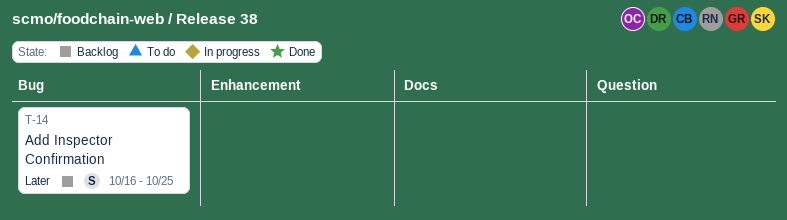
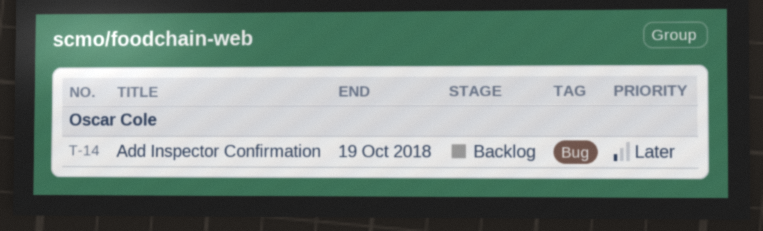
T-14, due: Oct 25 -> Oct 19

